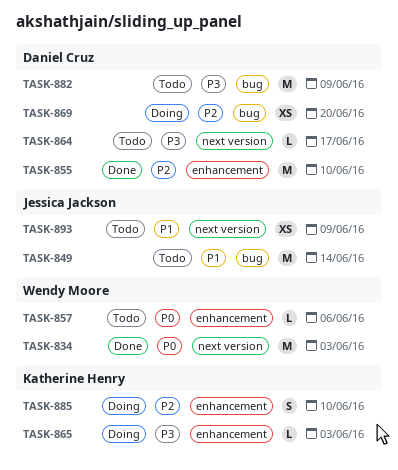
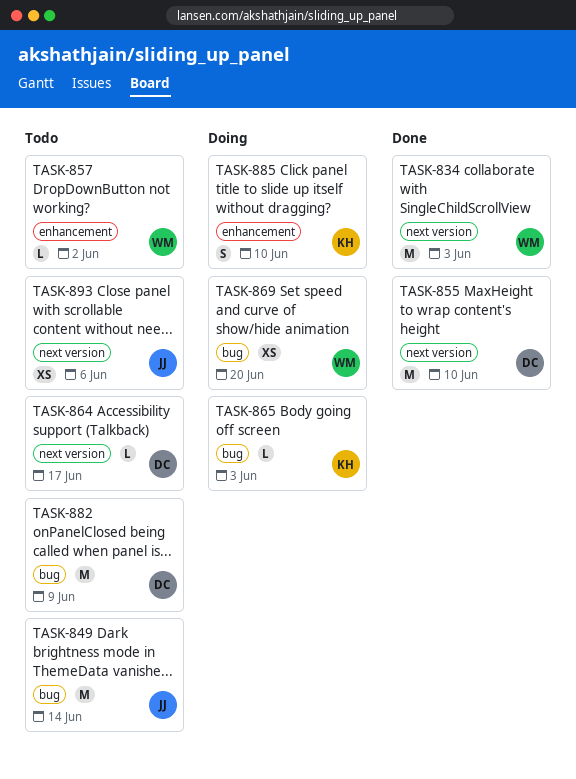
TASK-855, label: enhancement -> next version
TASK-857, due: Jun 6 -> Jun 2
TASK-865, label: enhancement -> bug
TASK-869, owner: Daniel Cruz -> Wendy Moore
TASK-893, due: Jun 9 -> Jun 6

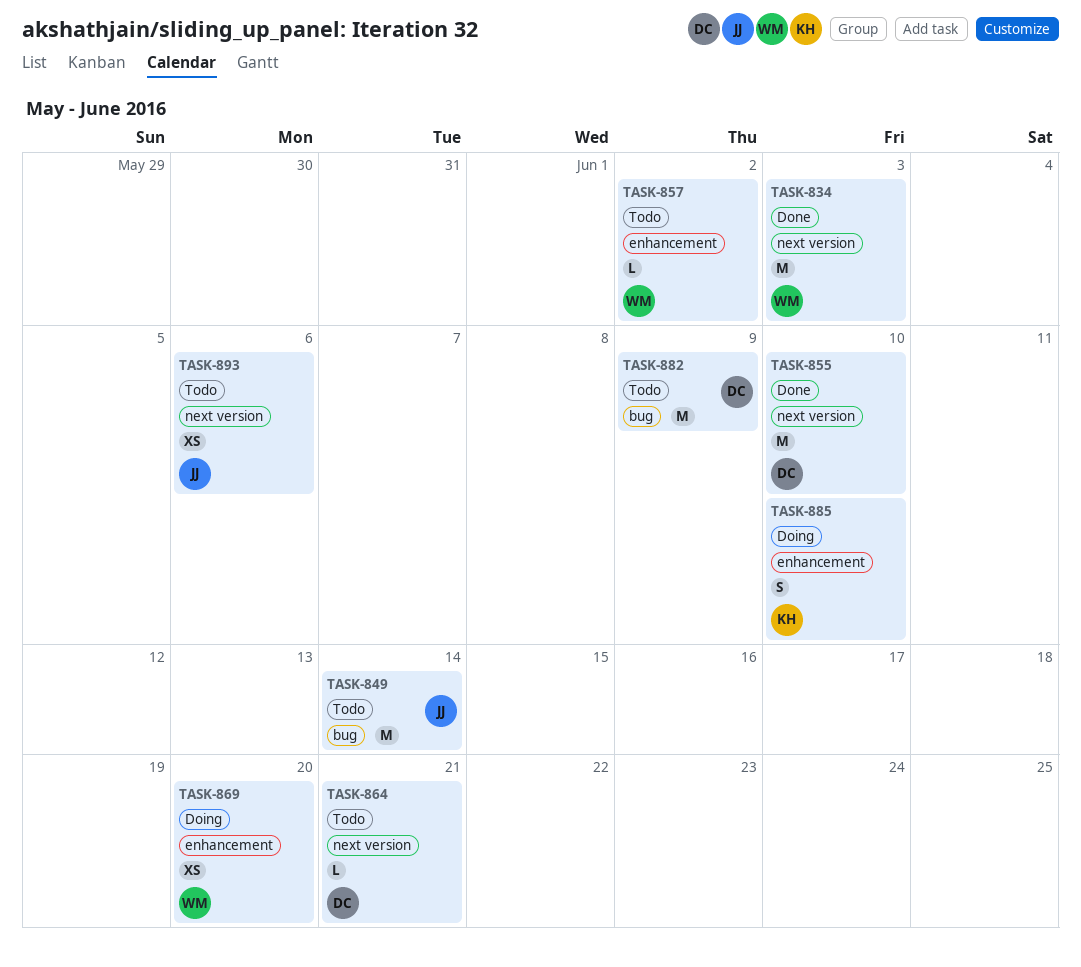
TASK-864, due: Jun 17 -> Jun 21
TASK-865: present -> none
TASK-869, label: bug -> enhancement

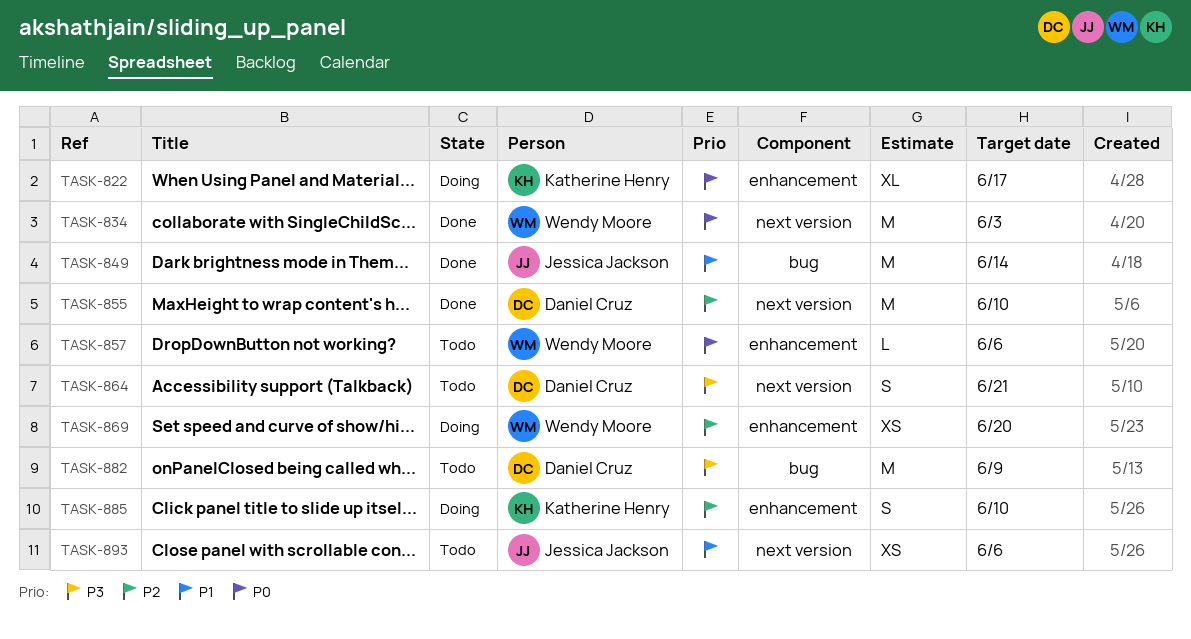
TASK-822: none -> present
TASK-849, status: Todo -> Done
TASK-857, due: Jun 2 -> Jun 6
TASK-864, estimate: L -> S

